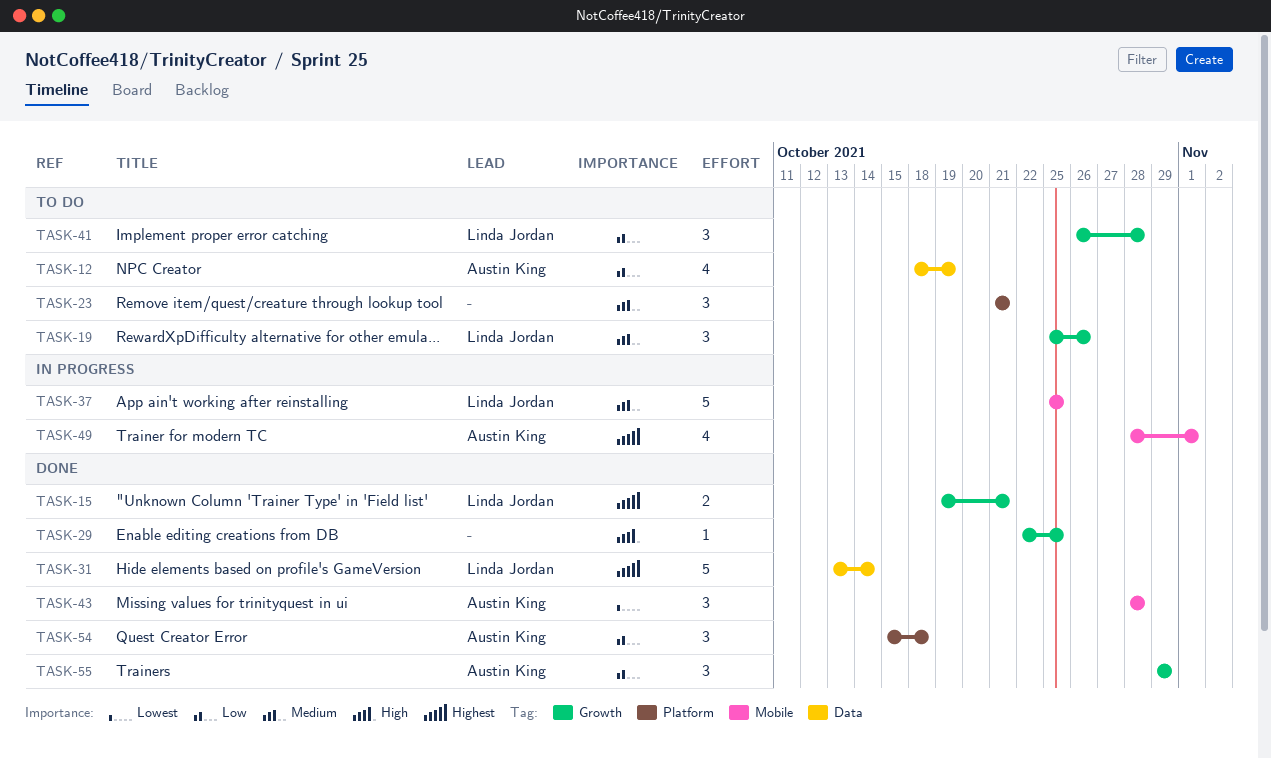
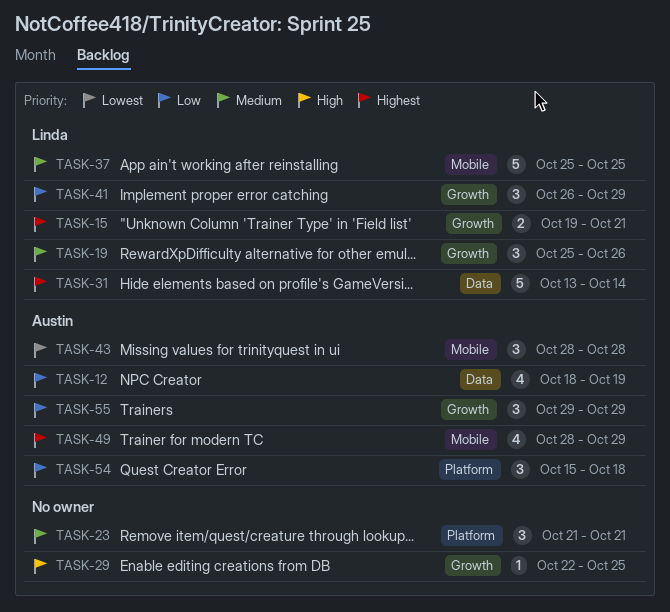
TASK-41, due: Oct 28 -> Oct 29
TASK-49, due: Nov 1 -> Oct 29

